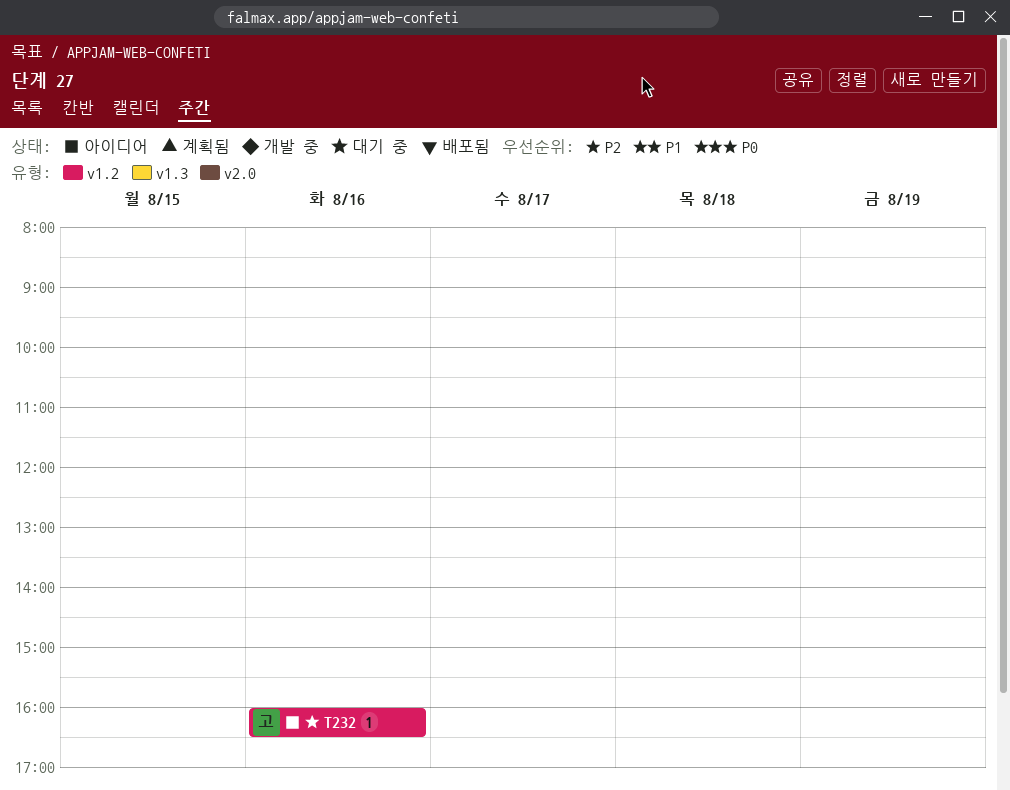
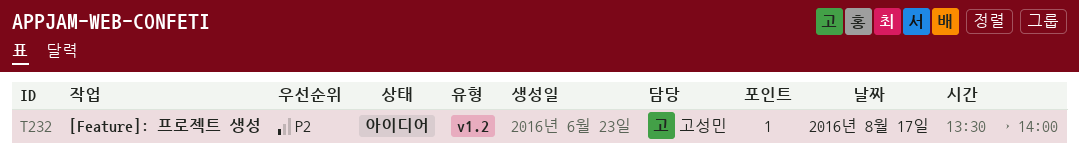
T232, day: Aug 16 -> Aug 17
T232, begins: 16:00 -> 13:30
T232, ends: 16:30 -> 14:00

